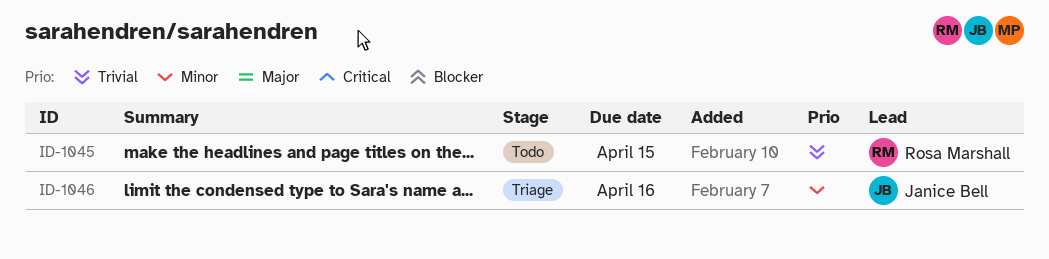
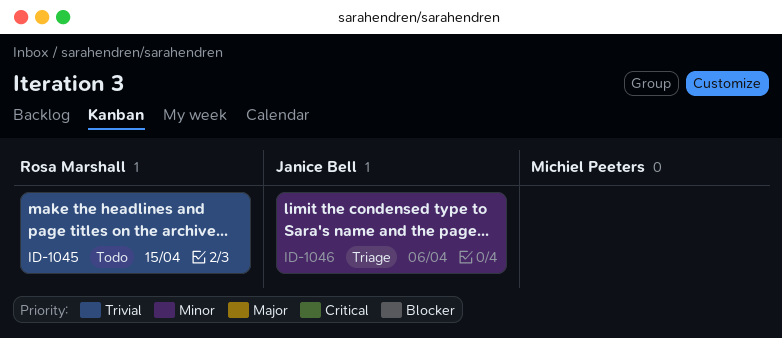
ID-1046, due: Apr 16 -> Apr 6

